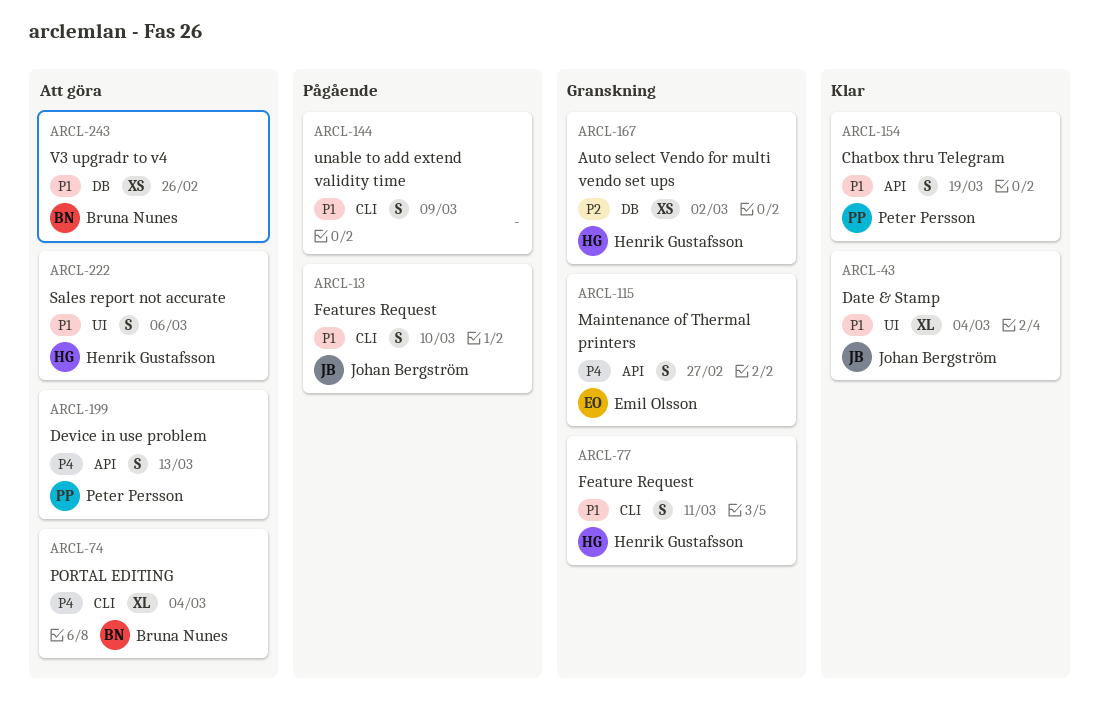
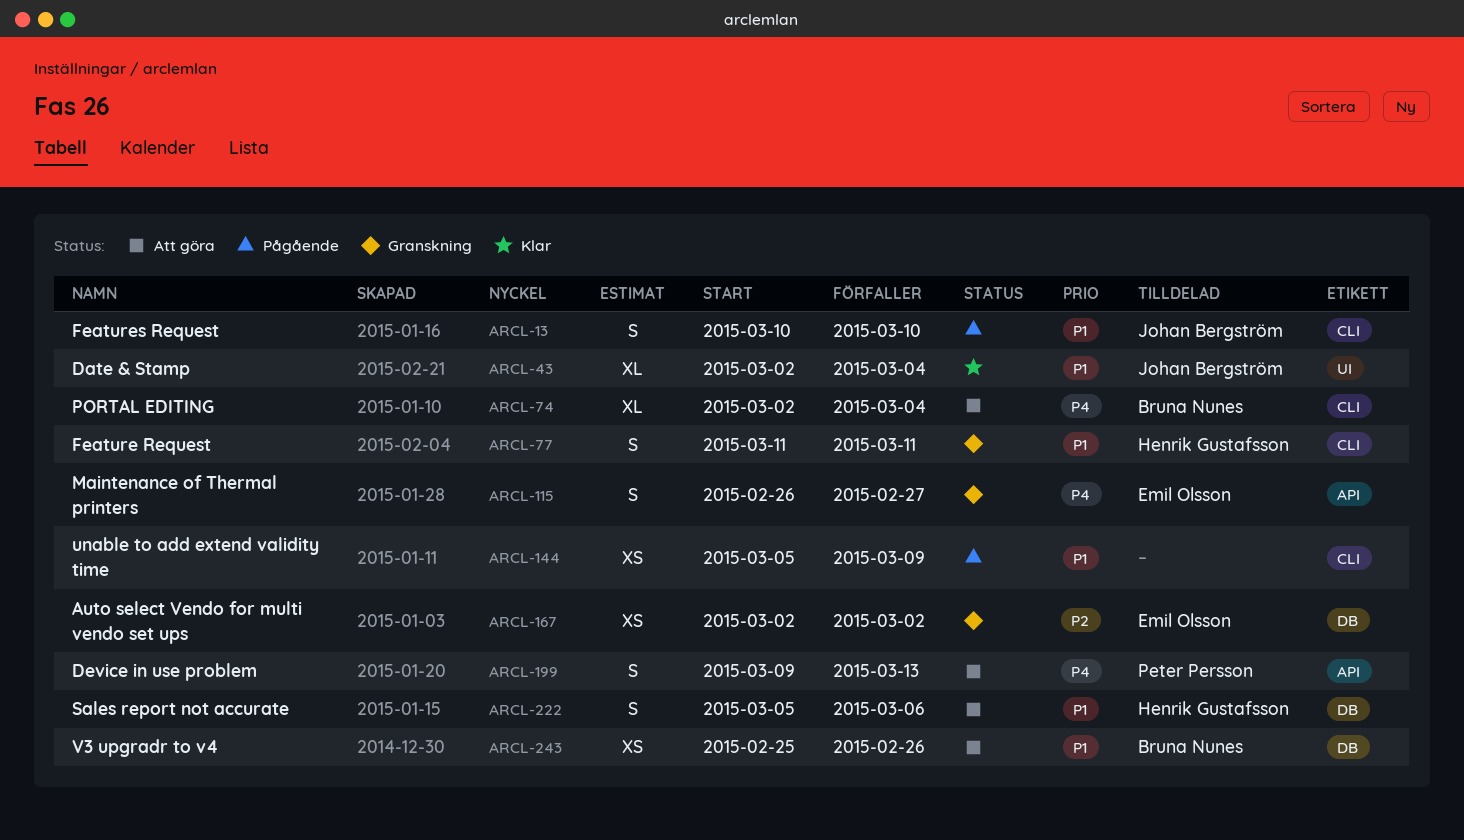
ARCL-144, estimate: S -> XS
ARCL-154: present -> none
ARCL-167, owner: Henrik Gustafsson -> Emil Olsson
ARCL-222, label: UI -> DB

